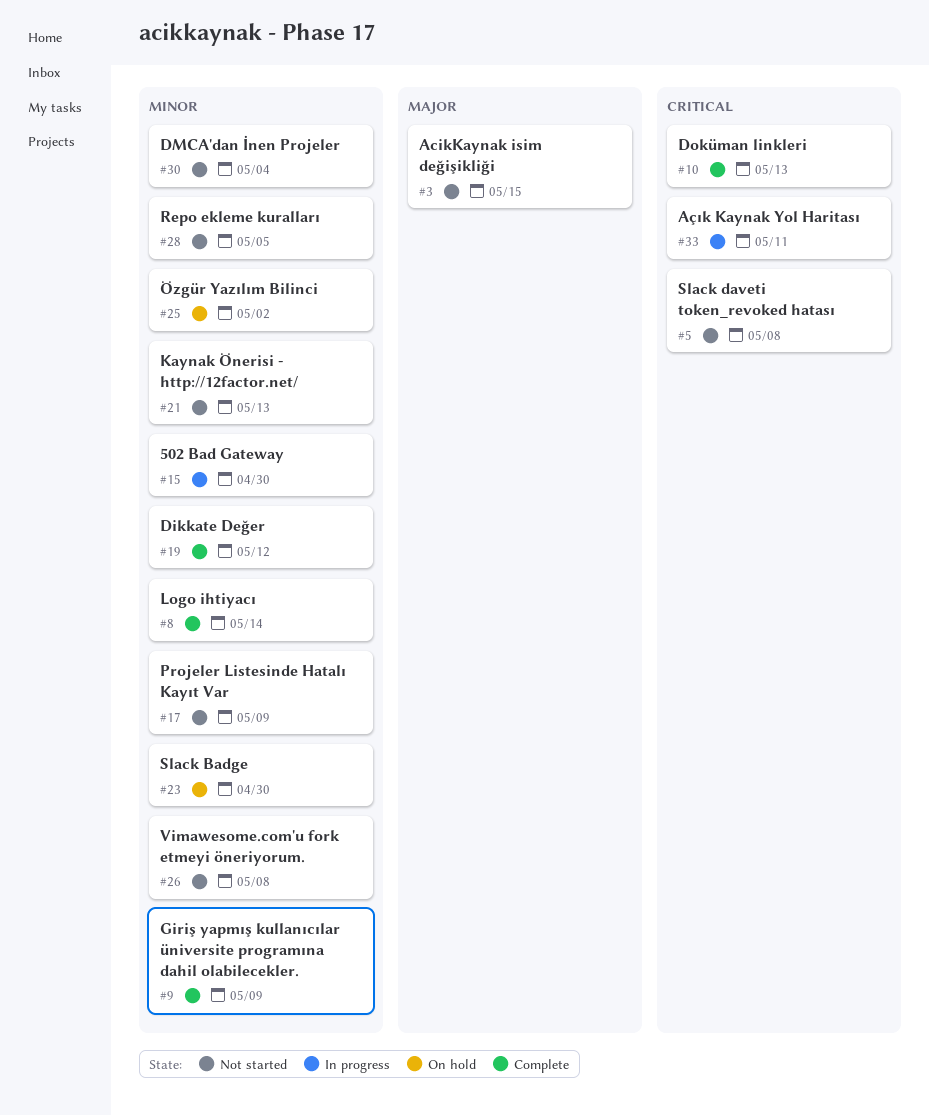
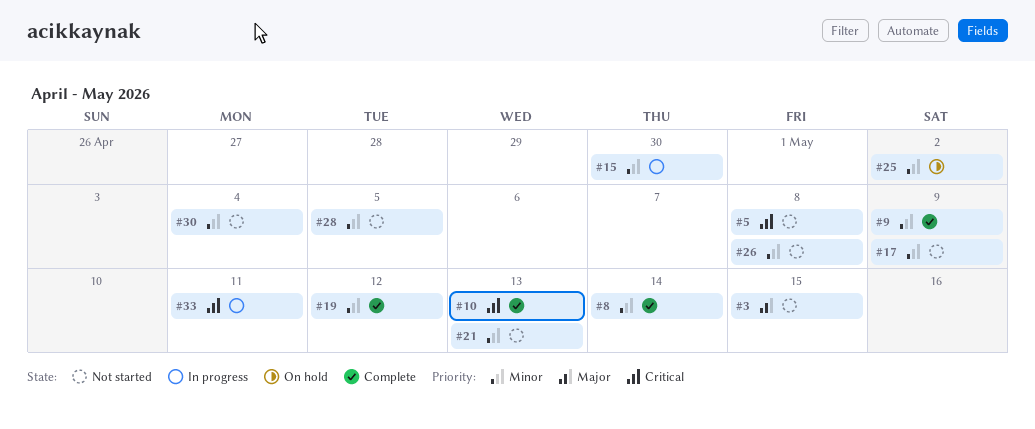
#23: present -> none

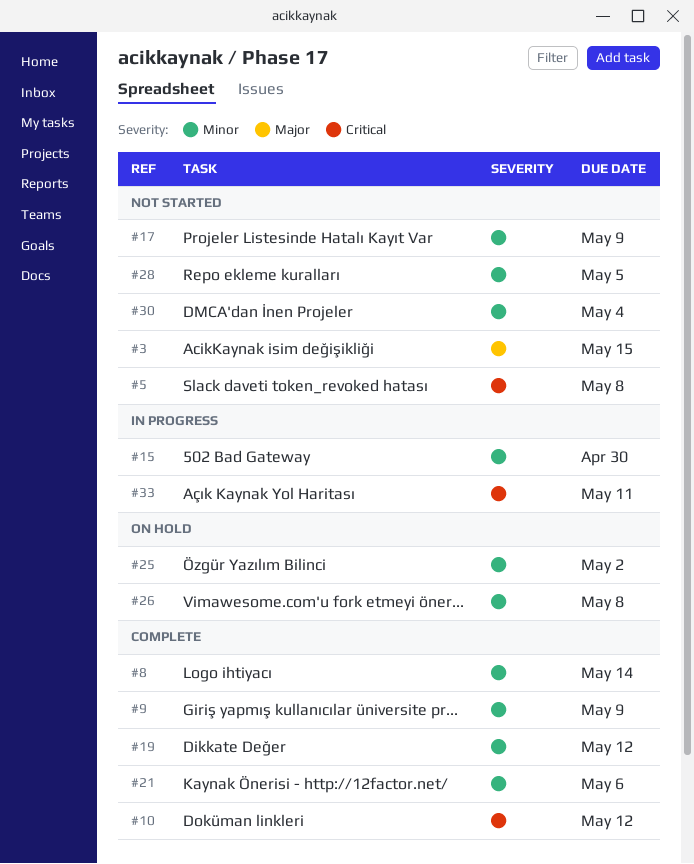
#10, due: May 13 -> May 12
#21, status: Not started -> Complete
#21, due: May 13 -> May 6
#26, status: Not started -> On hold

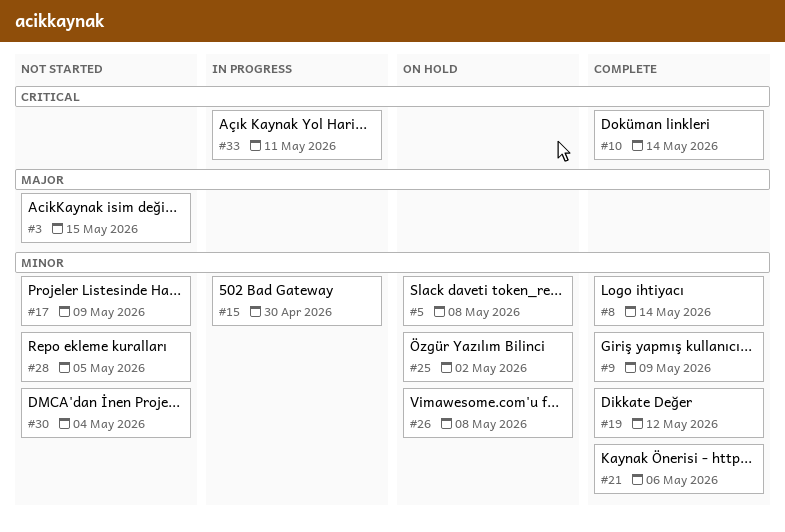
#5, status: Not started -> On hold
#5, priority: Critical -> Minor
#10, due: May 12 -> May 14

